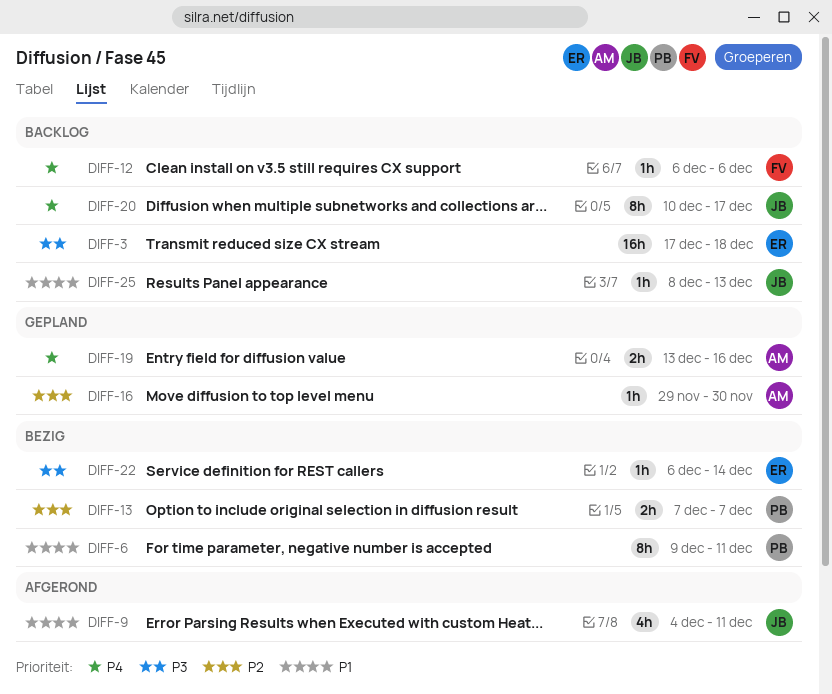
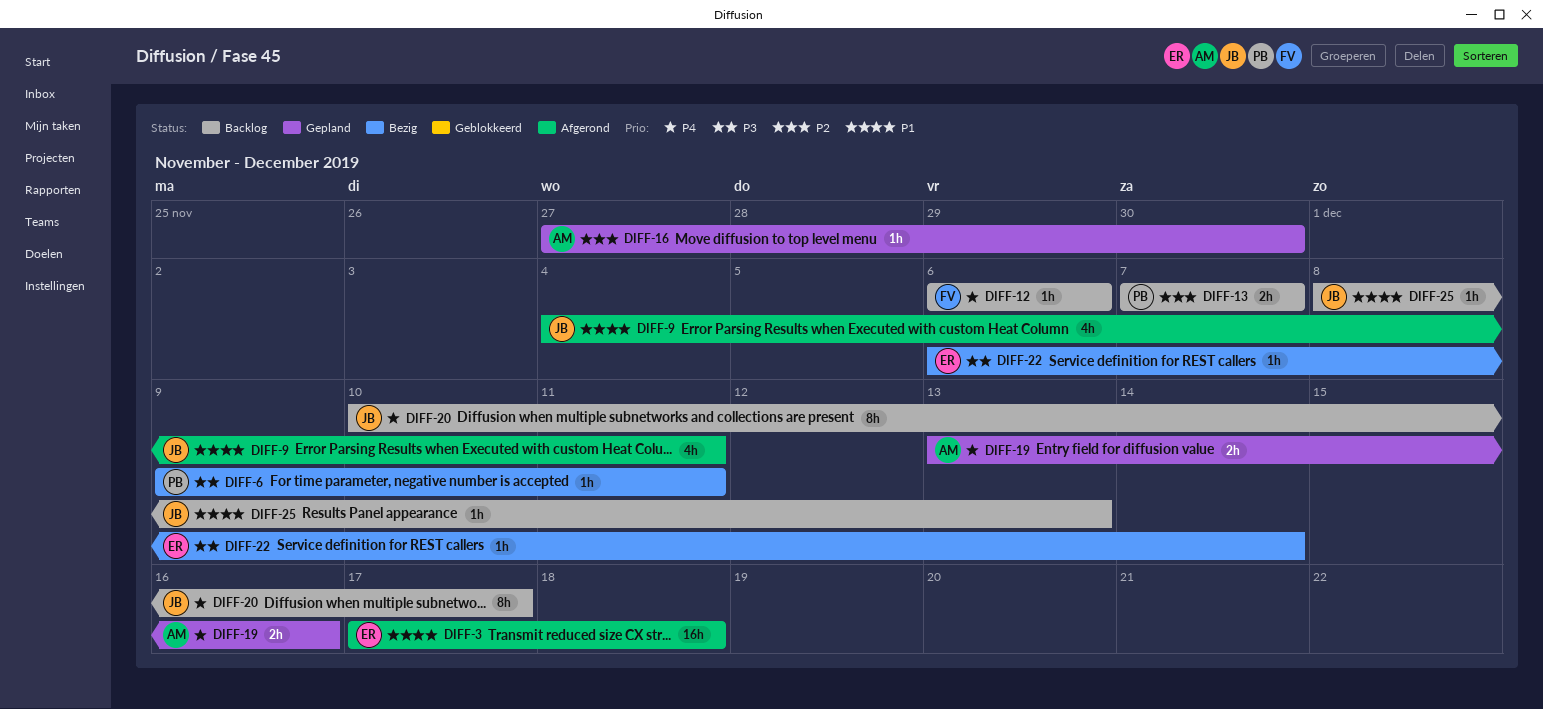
DIFF-3, status: Backlog -> Afgerond
DIFF-3, priority: P3 -> P1
DIFF-6, priority: P1 -> P3
DIFF-6, estimate: 8h -> 1h
DIFF-13, status: Bezig -> Backlog
DIFF-16, start: Nov 29 -> Nov 27

